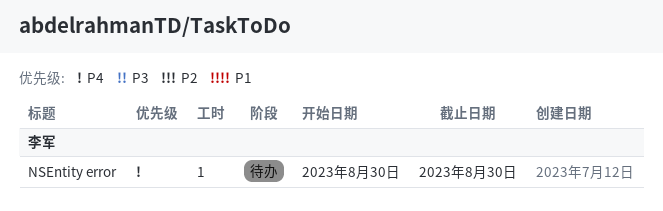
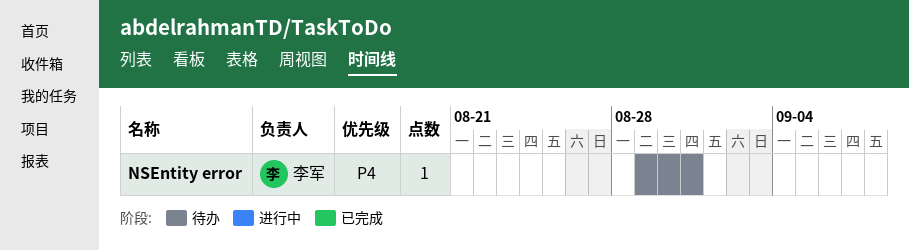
NSEntity error, start: Aug 30 -> Aug 29
NSEntity error, due: Aug 30 -> Aug 31

